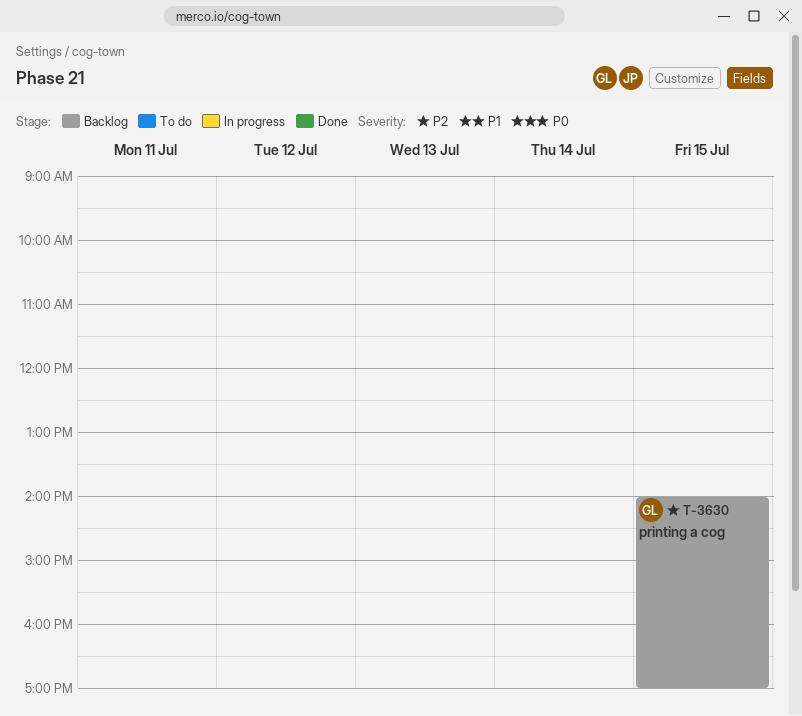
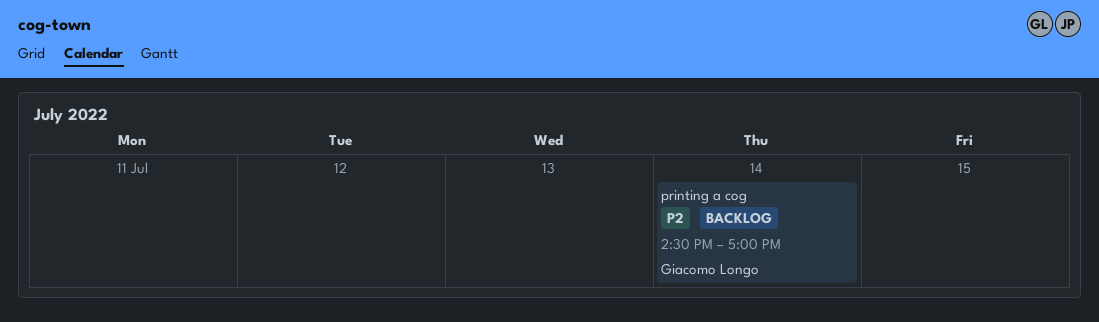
printing a cog, day: Jul 15 -> Jul 14
printing a cog, begins: 14:00 -> 14:30

